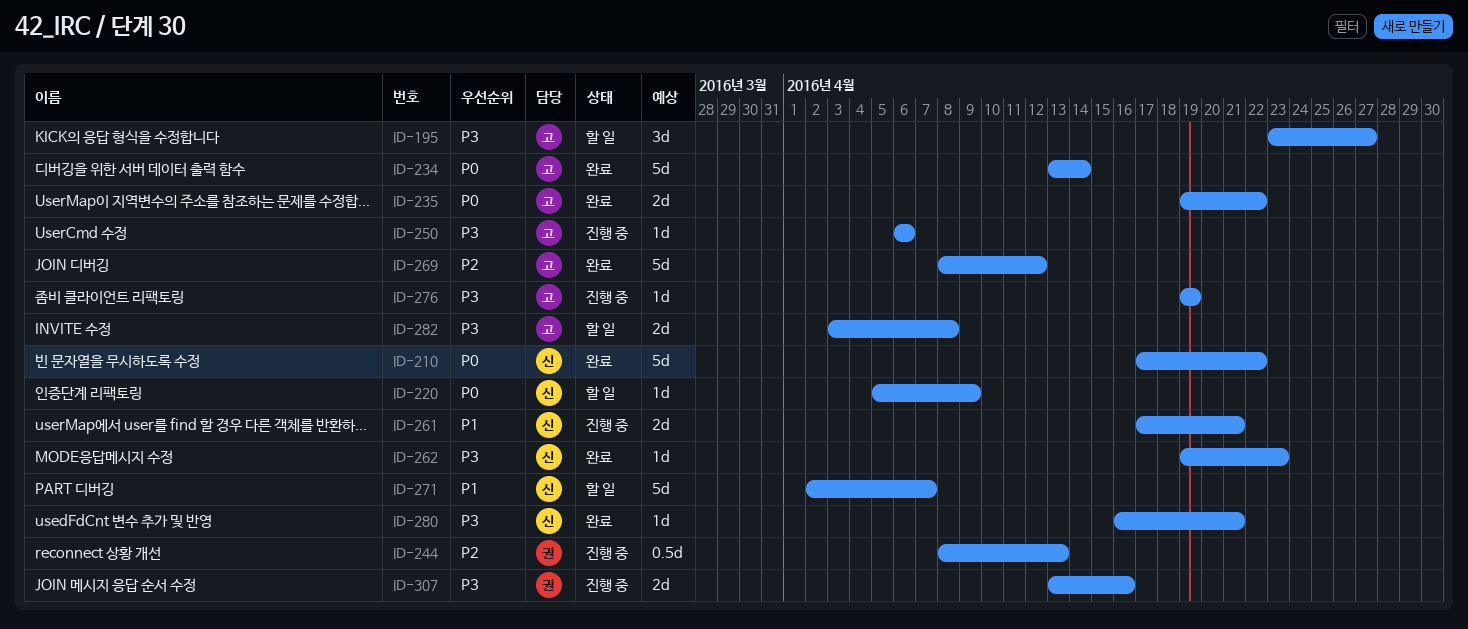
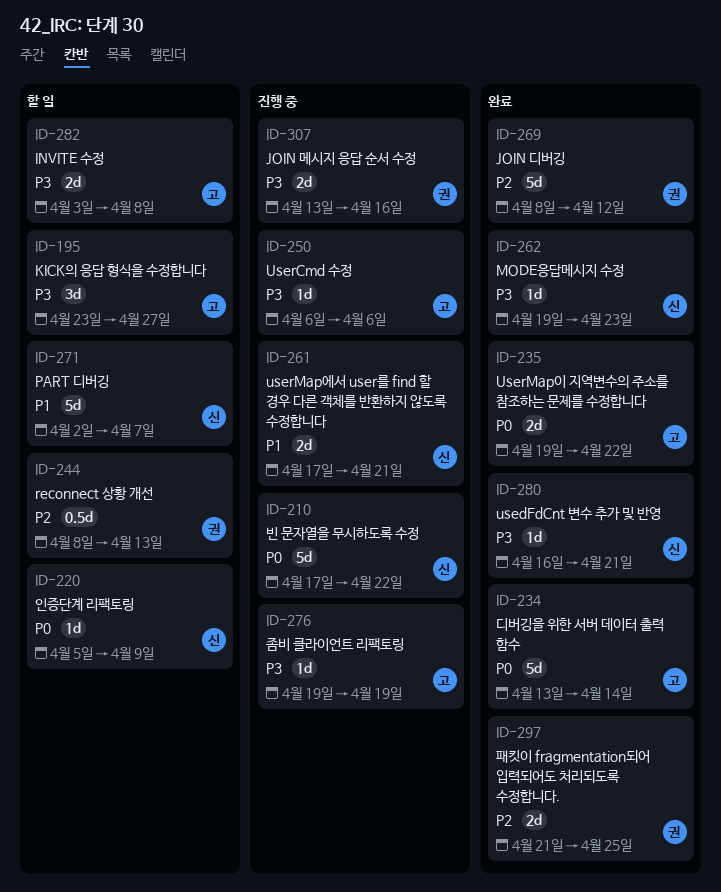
ID-210, status: 완료 -> 진행 중
ID-244, status: 진행 중 -> 할 일
ID-269, owner: 고 -> 권
ID-297: none -> present

